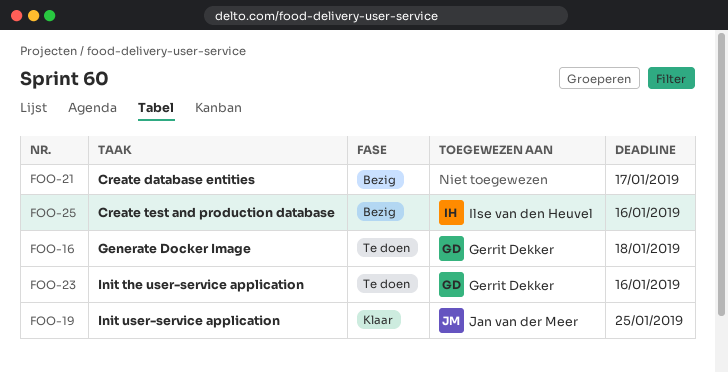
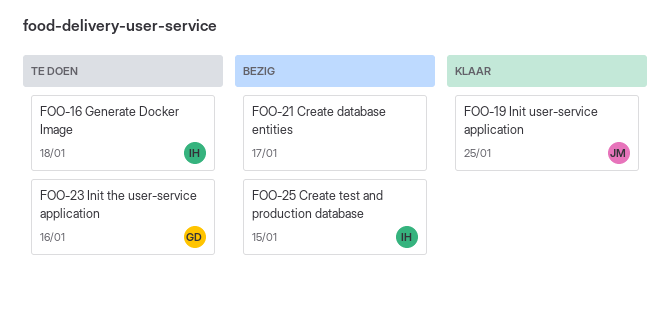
FOO-16, owner: Gerrit Dekker -> Ilse van den Heuvel
FOO-25, due: Jan 16 -> Jan 15

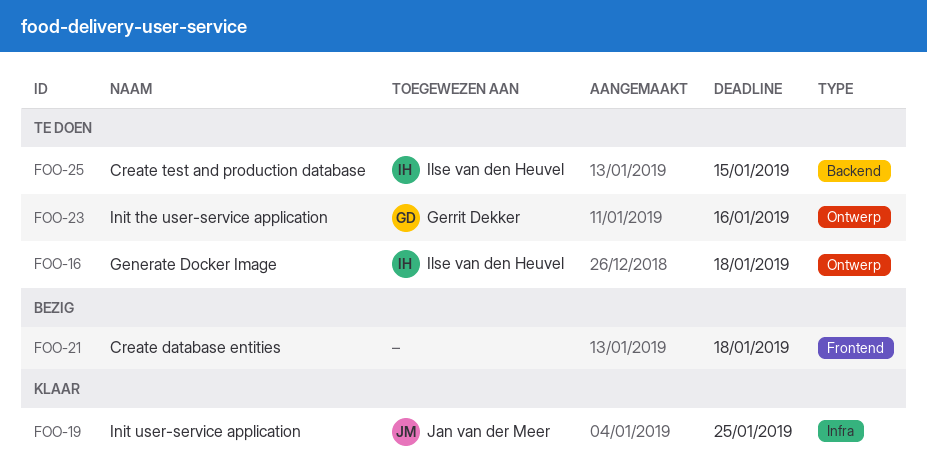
FOO-21, due: Jan 17 -> Jan 18
FOO-25, status: Bezig -> Te doen

